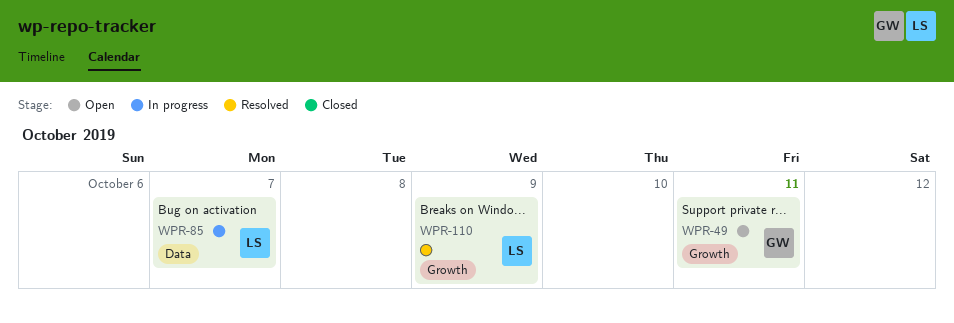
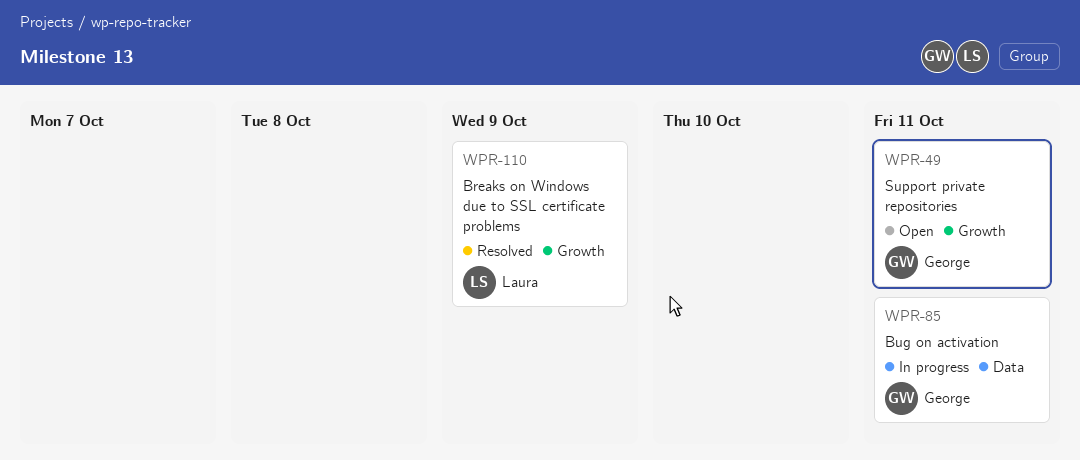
WPR-85, owner: Laura -> George
WPR-85, due: Oct 7 -> Oct 11

